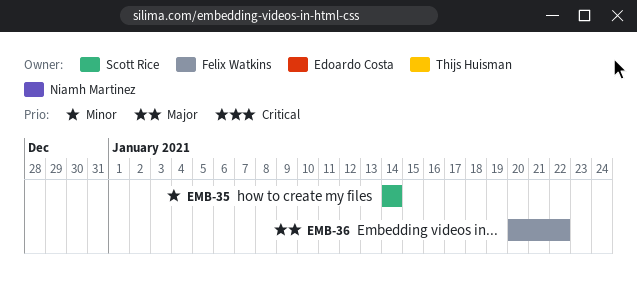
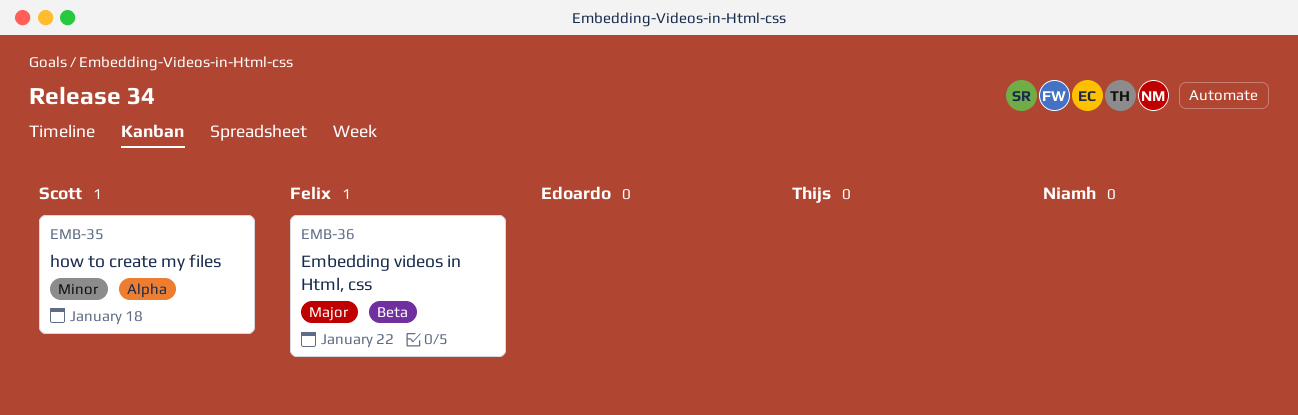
EMB-35, due: Jan 14 -> Jan 18

